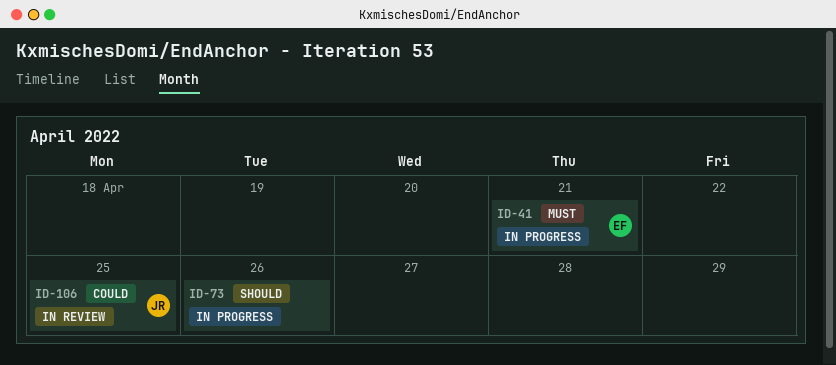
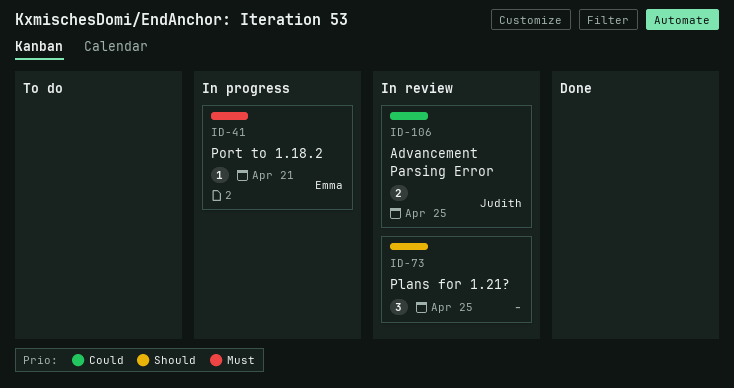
ID-73, status: In progress -> In review
ID-73, due: Apr 26 -> Apr 25

